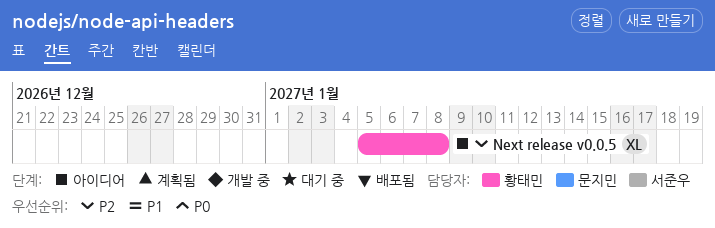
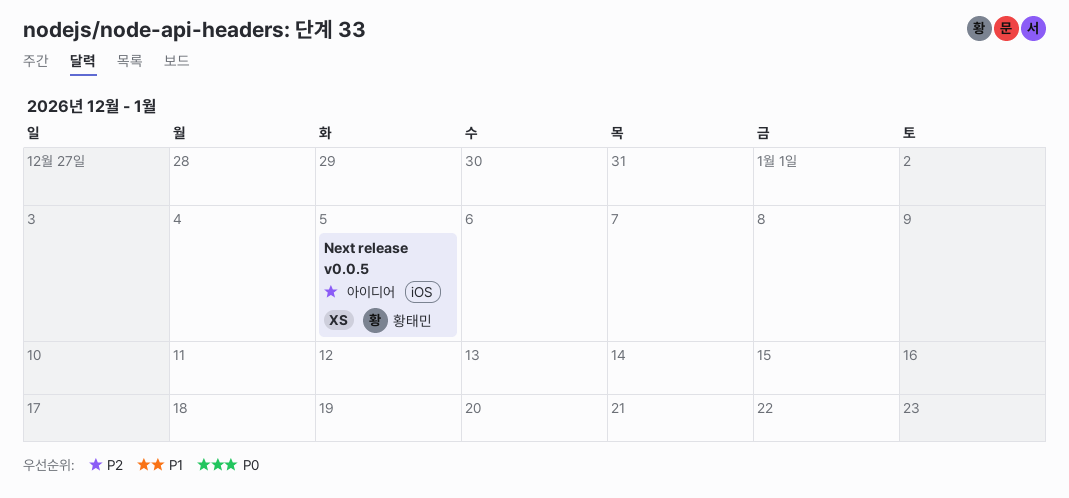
Next release v0.0.5, estimate: XL -> XS
Next release v0.0.5, due: Jan 8 -> Jan 5

